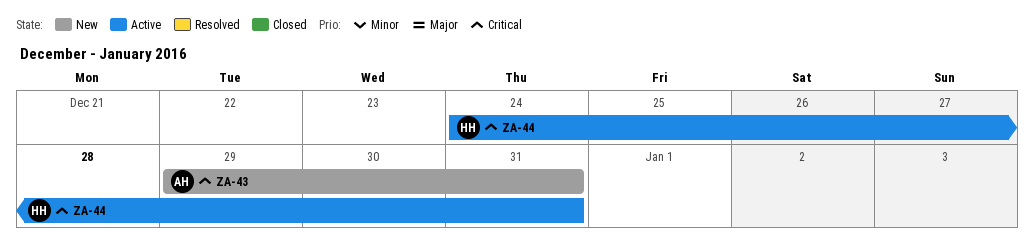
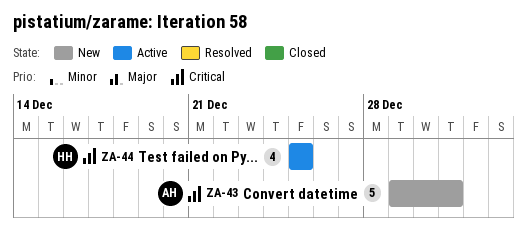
ZA-44, start: Dec 24 -> Dec 25
ZA-44, due: Dec 31 -> Dec 25

